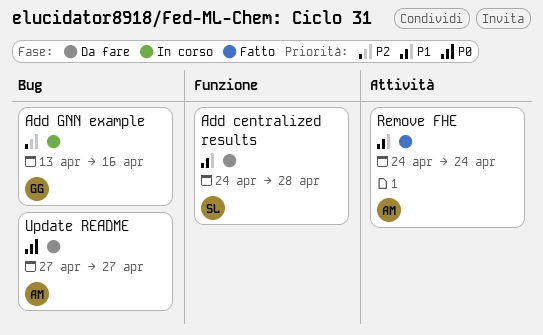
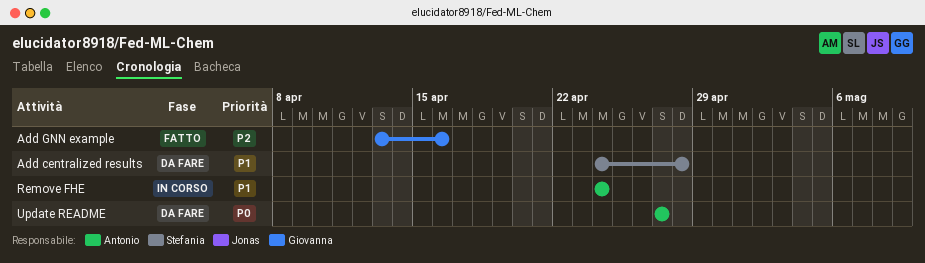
Add GNN example, status: In corso -> Fatto
Remove FHE, status: Fatto -> In corso

